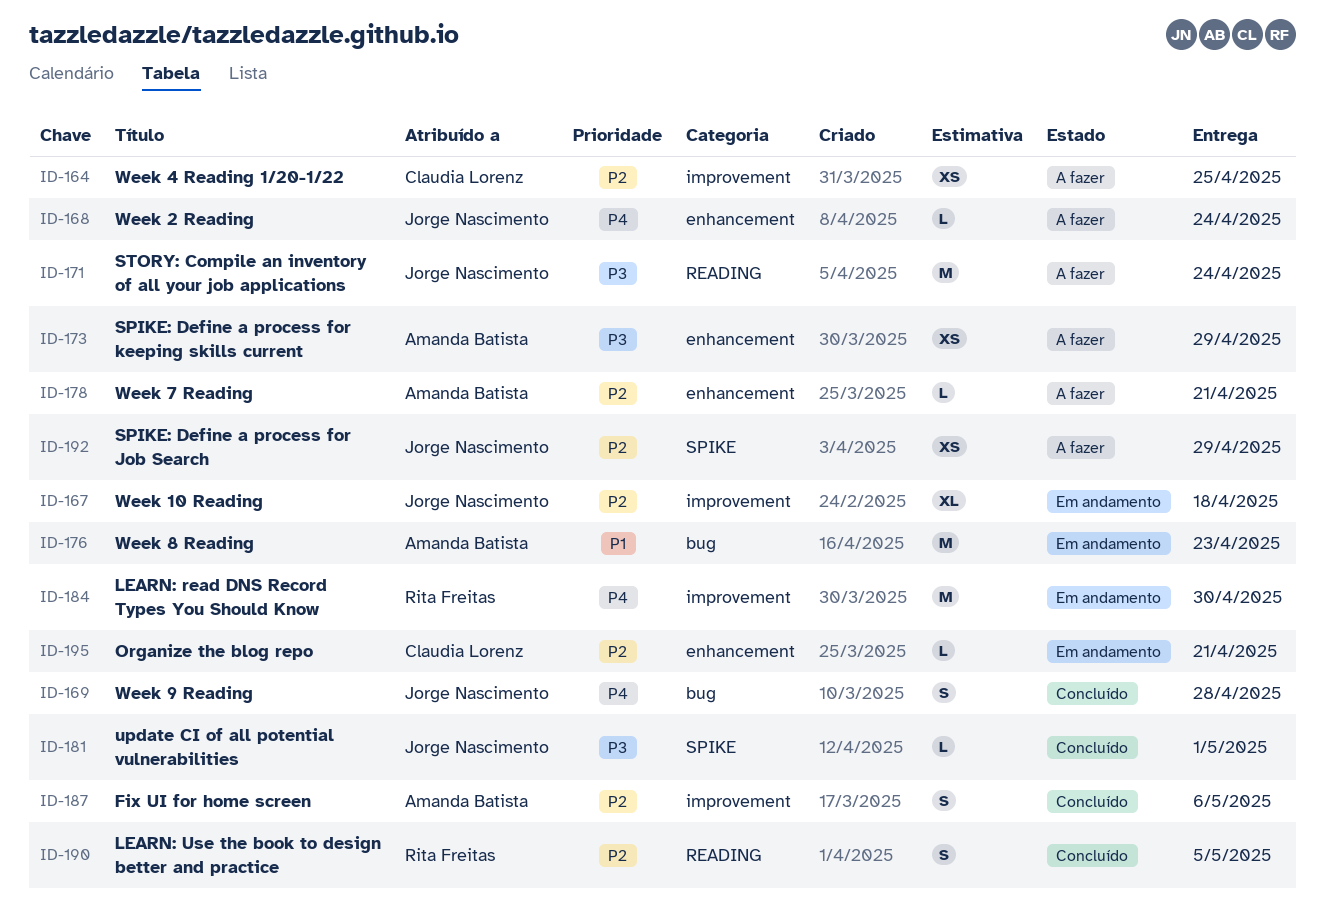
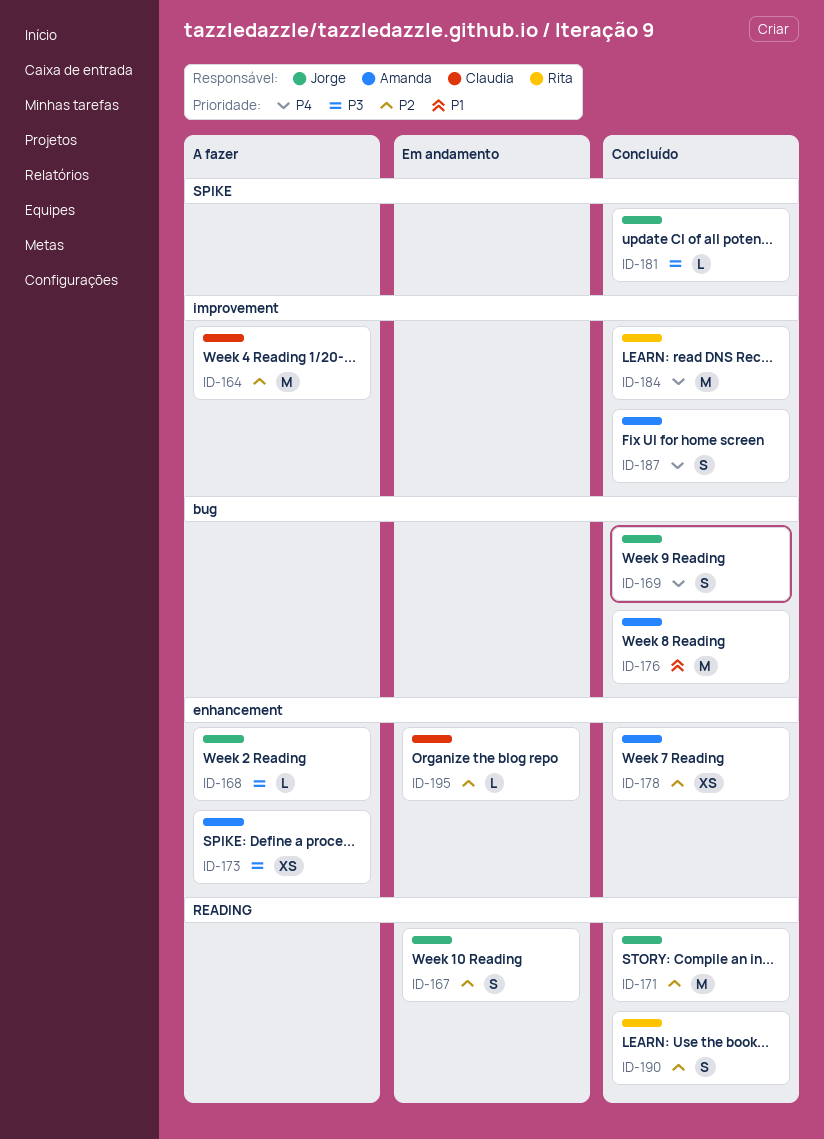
ID-164, estimate: XS -> M
ID-167, label: improvement -> READING
ID-167, estimate: XL -> S
ID-168, priority: P4 -> P3
ID-171, status: A fazer -> Concluído
ID-171, priority: P3 -> P2
ID-176, status: Em andamento -> Concluído
ID-178, status: A fazer -> Concluído
ID-178, estimate: L -> XS
ID-184, status: Em andamento -> Concluído
ID-187, priority: P2 -> P4
ID-192: present -> none

